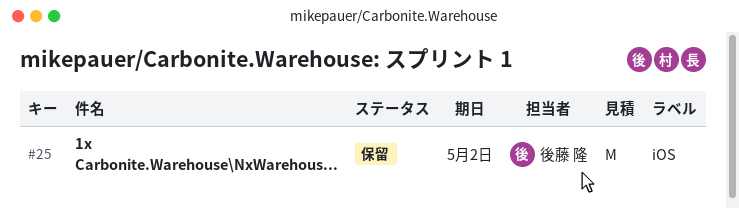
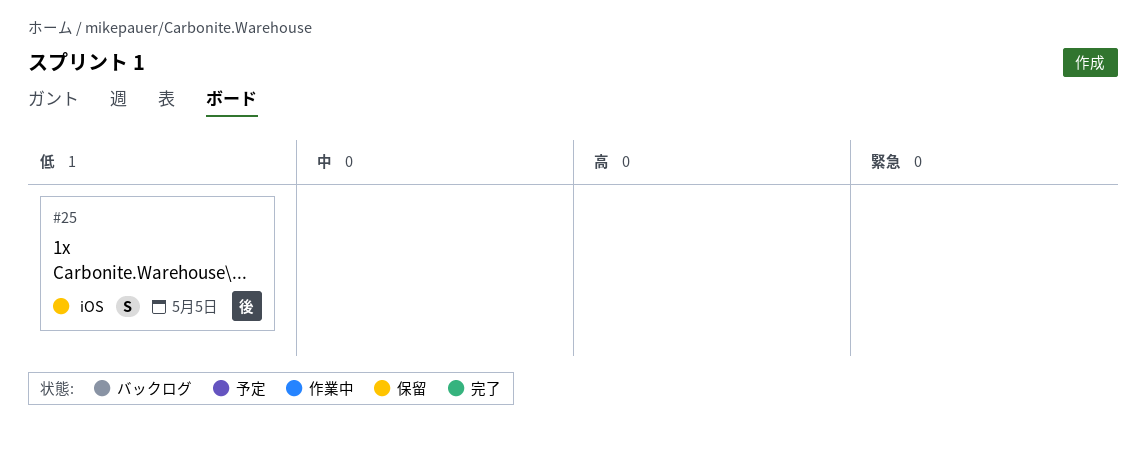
#25, estimate: M -> S
#25, due: May 2 -> May 5

